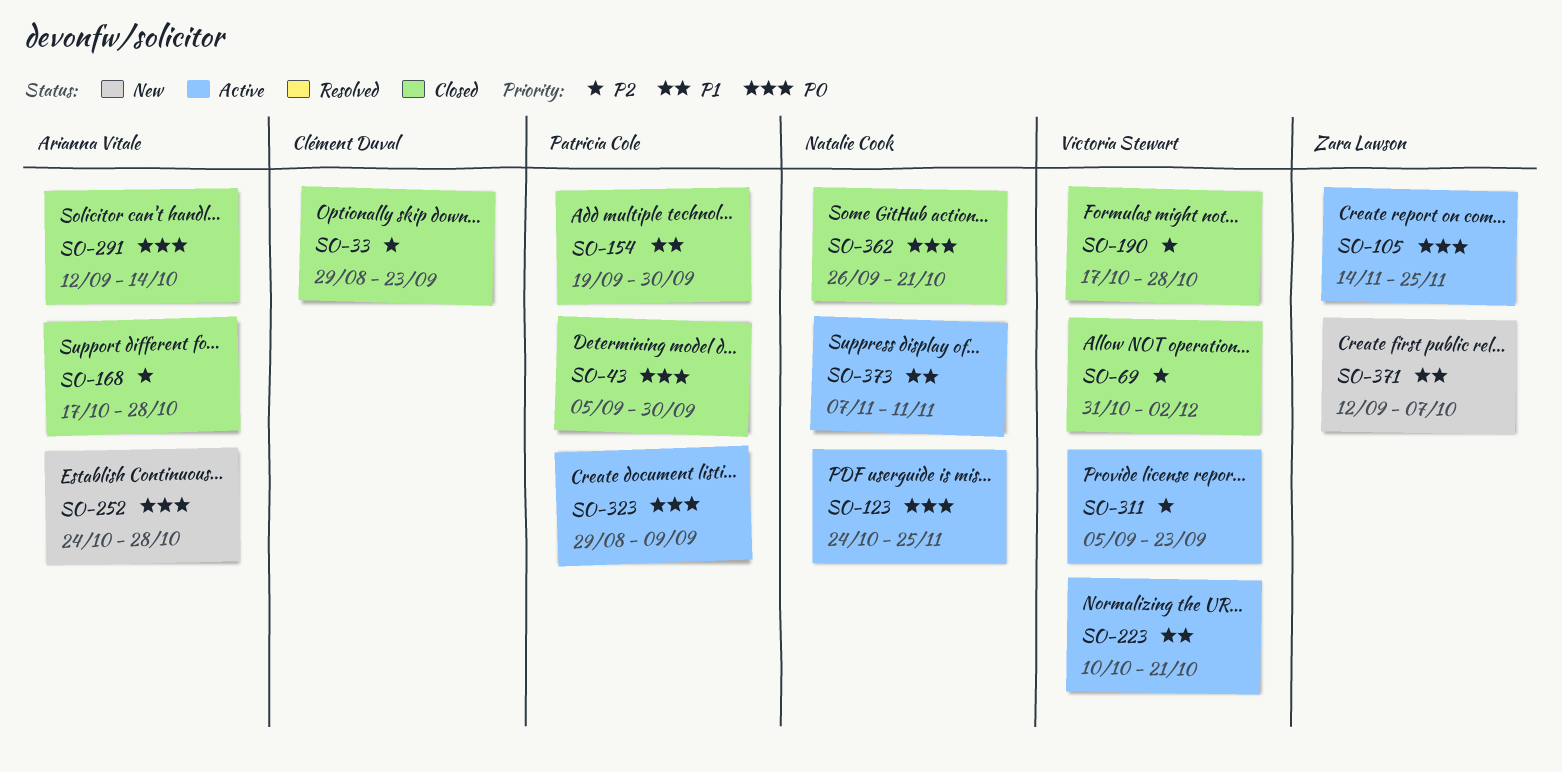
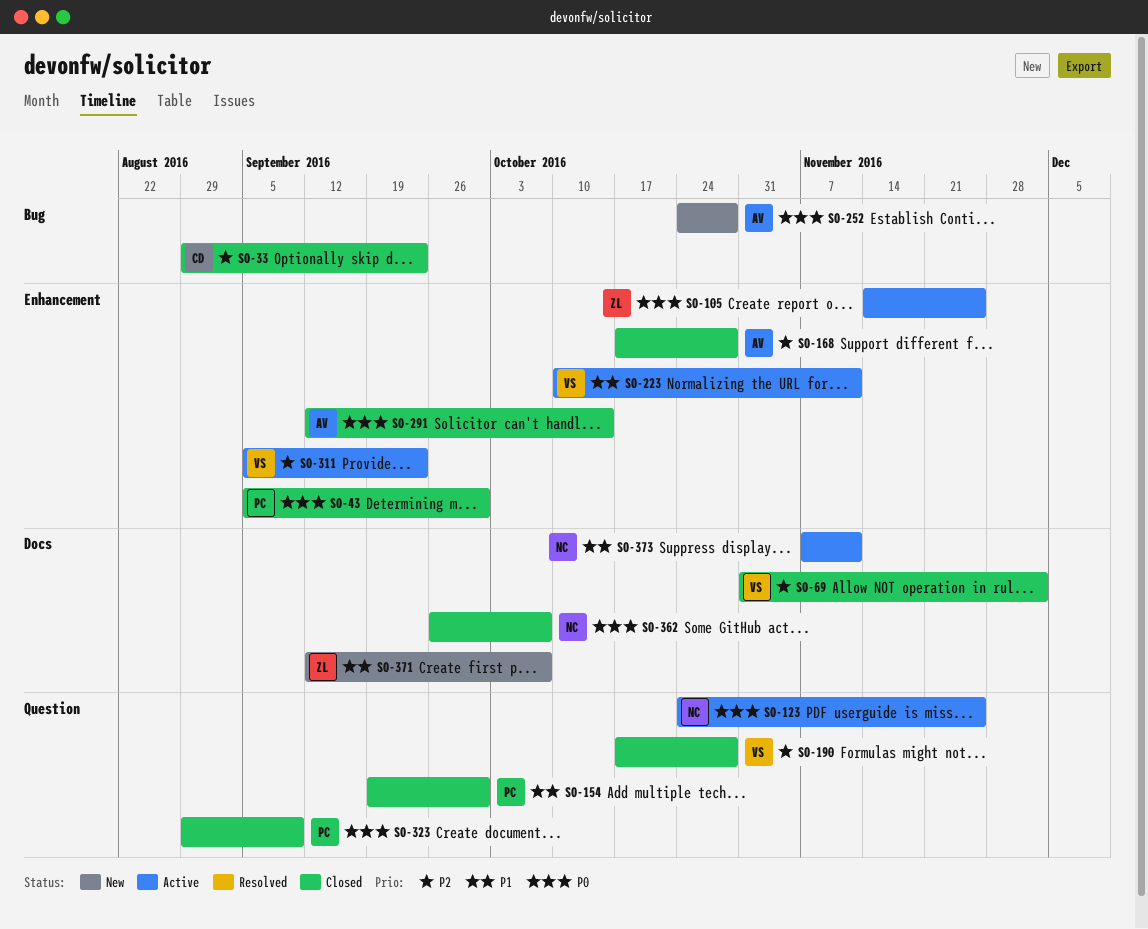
SO-223, due: Oct 21 -> Nov 11
SO-323, status: Active -> Closed
SO-362, due: Oct 21 -> Oct 7

